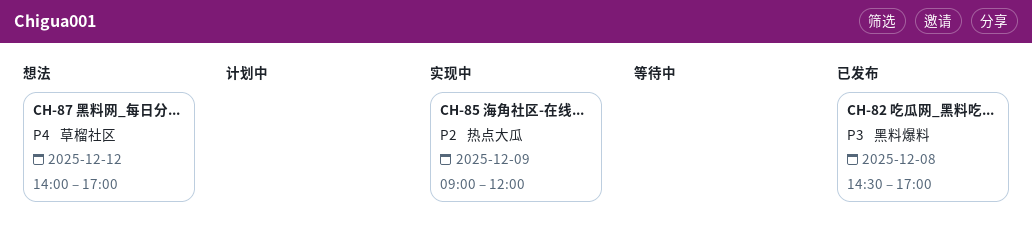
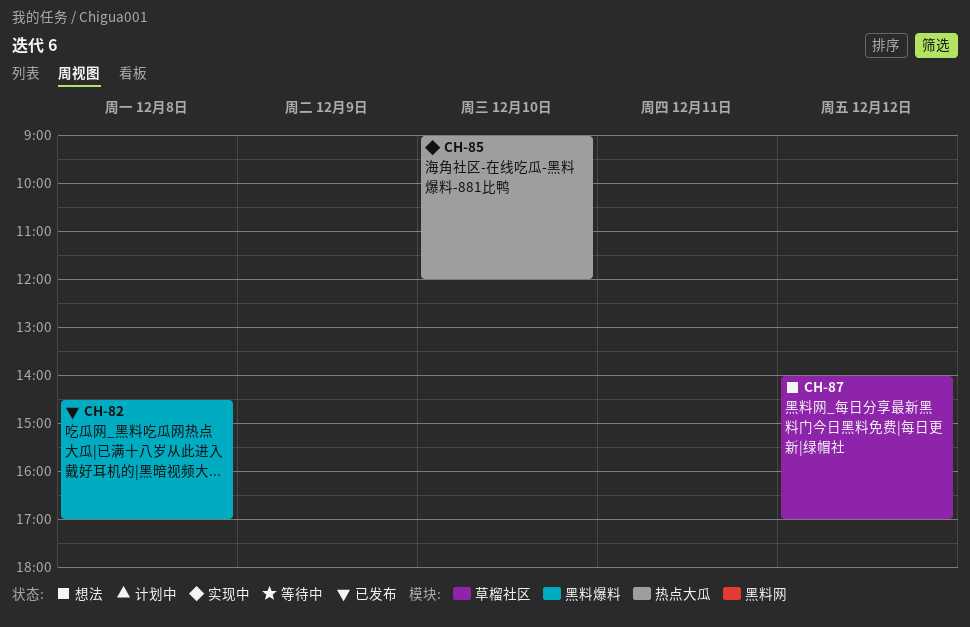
CH-85, day: Dec 9 -> Dec 10

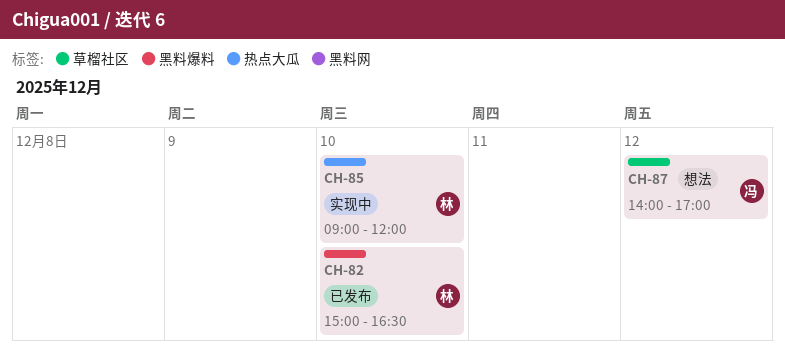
CH-82, day: Dec 8 -> Dec 10
CH-82, begins: 14:30 -> 15:00
CH-82, ends: 17:00 -> 16:30

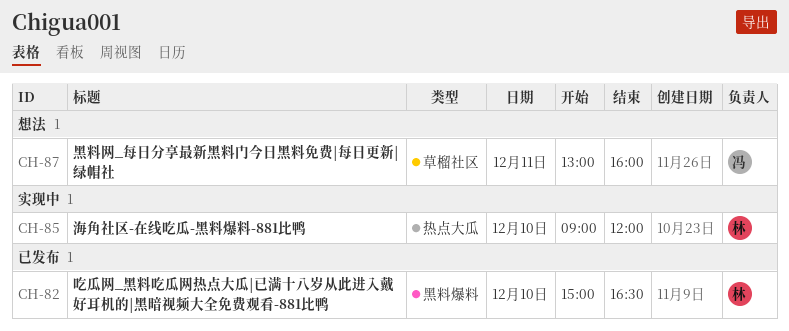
CH-87, day: Dec 12 -> Dec 11
CH-87, begins: 14:00 -> 13:00
CH-87, ends: 17:00 -> 16:00

